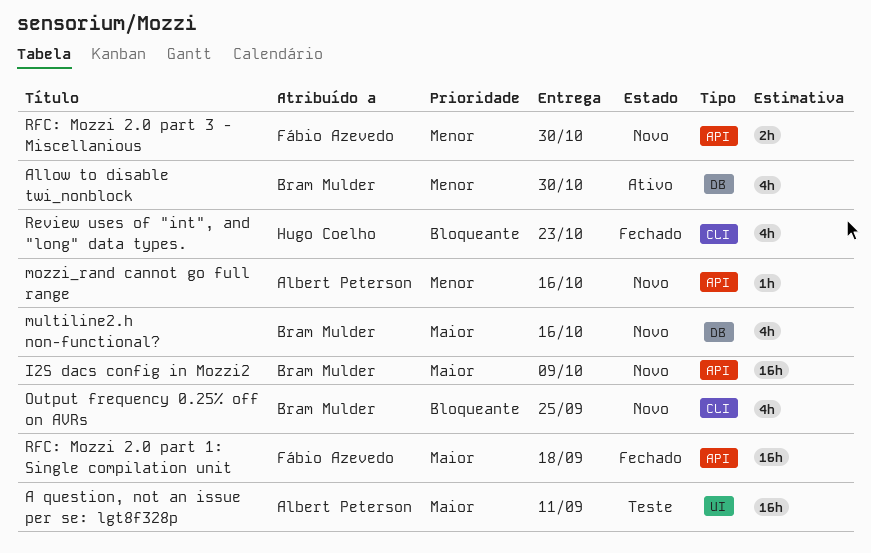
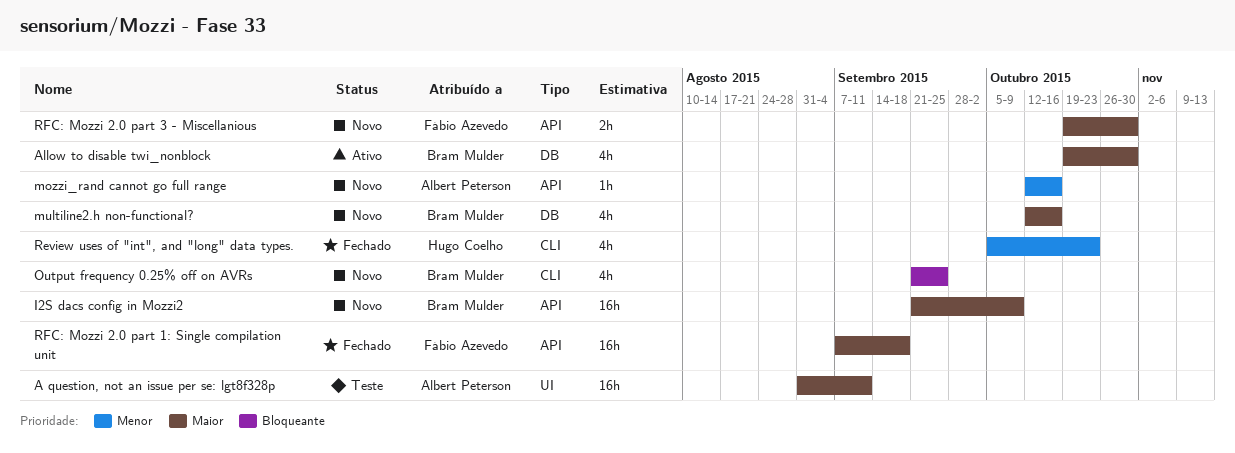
Allow to disable twi_nonblock, priority: Menor -> Maior
Review uses of "int", and "long" data types., priority: Bloqueante -> Menor
RFC: Mozzi 2.0 part 3 - Miscellanious, priority: Menor -> Maior

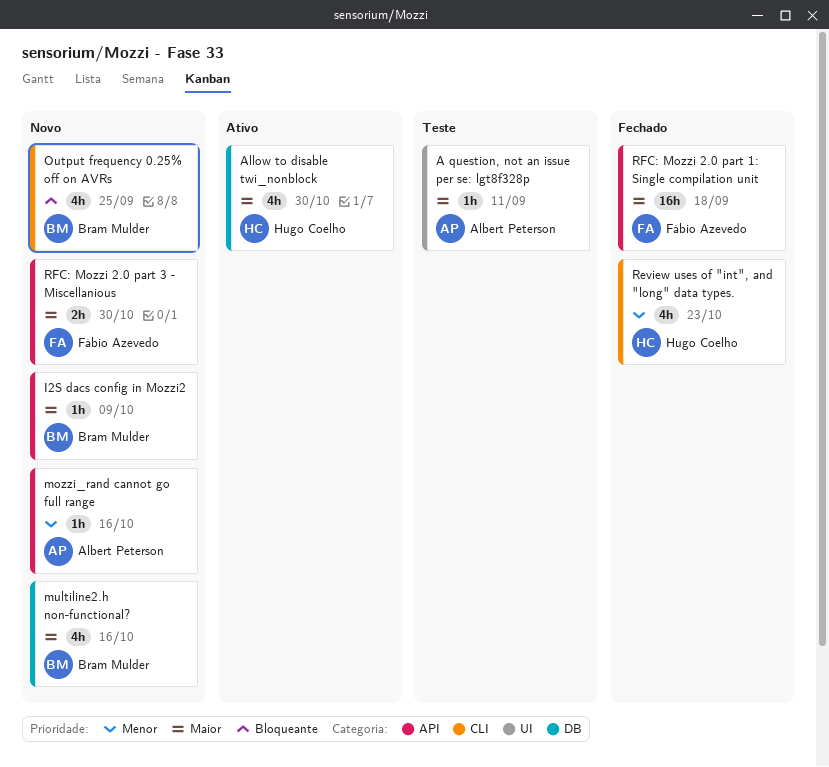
A question, not an issue per se: lgt8f328p, estimate: 16h -> 1h
Allow to disable twi_nonblock, owner: Bram Mulder -> Hugo Coelho
I2S dacs config in Mozzi2, estimate: 16h -> 1h

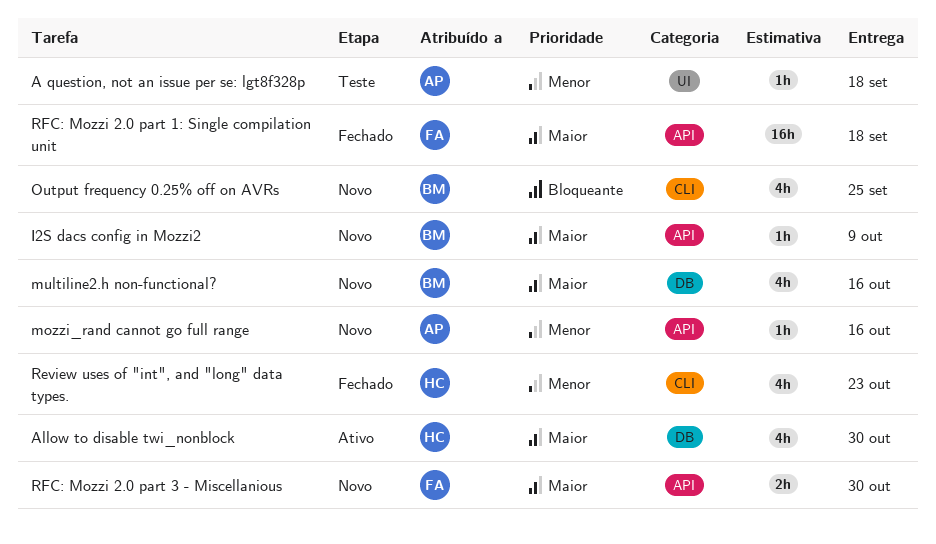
A question, not an issue per se: lgt8f328p, priority: Maior -> Menor
A question, not an issue per se: lgt8f328p, due: Sep 11 -> Sep 18

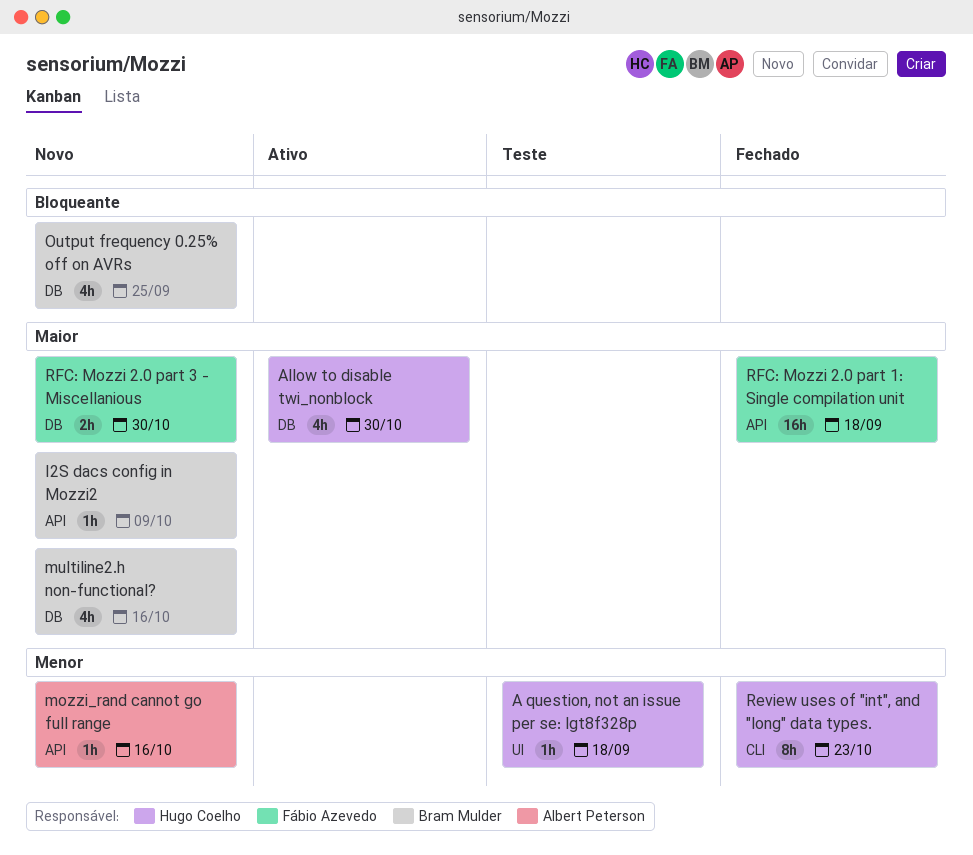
A question, not an issue per se: lgt8f328p, owner: Albert Peterson -> Hugo Coelho
Output frequency 0.25% off on AVRs, label: CLI -> DB
Review uses of "int", and "long" data types., estimate: 4h -> 8h
RFC: Mozzi 2.0 part 3 - Miscellanious, label: API -> DB

